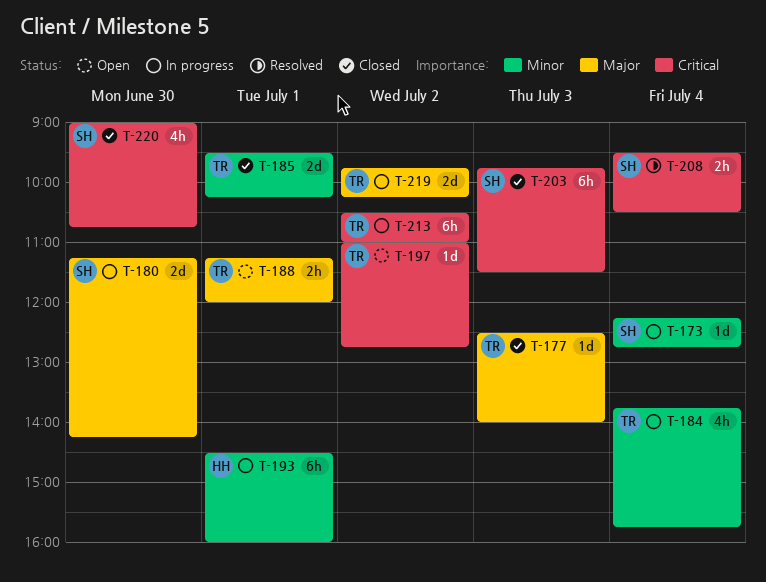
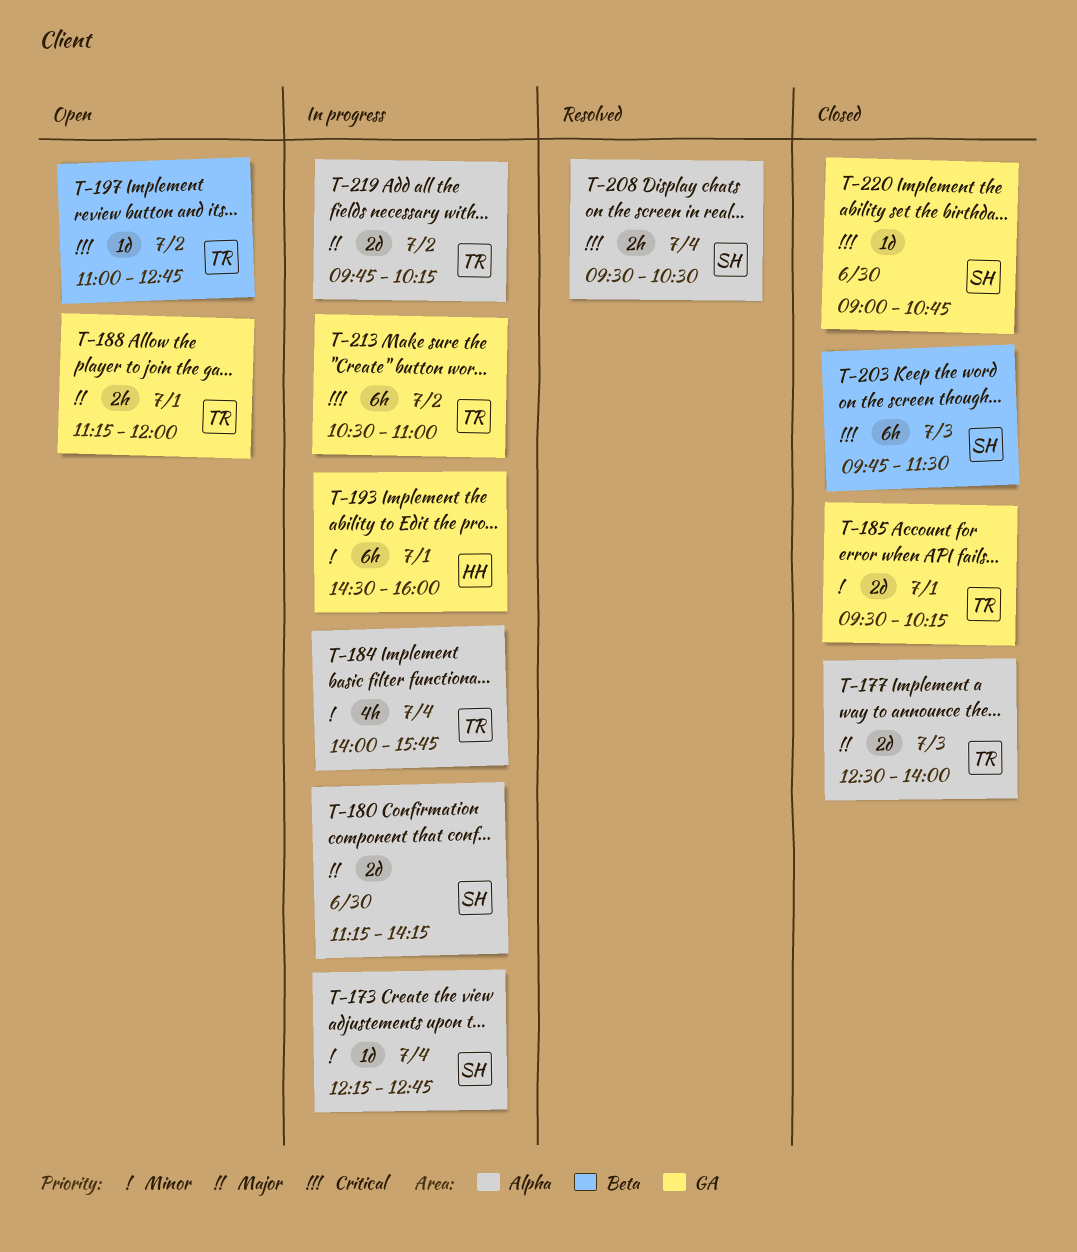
T-177, estimate: 1d -> 2d
T-184, begins: 13:45 -> 14:00
T-220, estimate: 4h -> 1d

